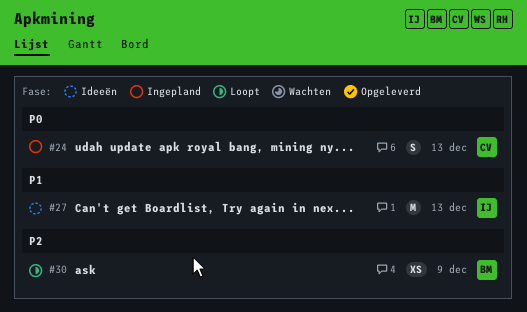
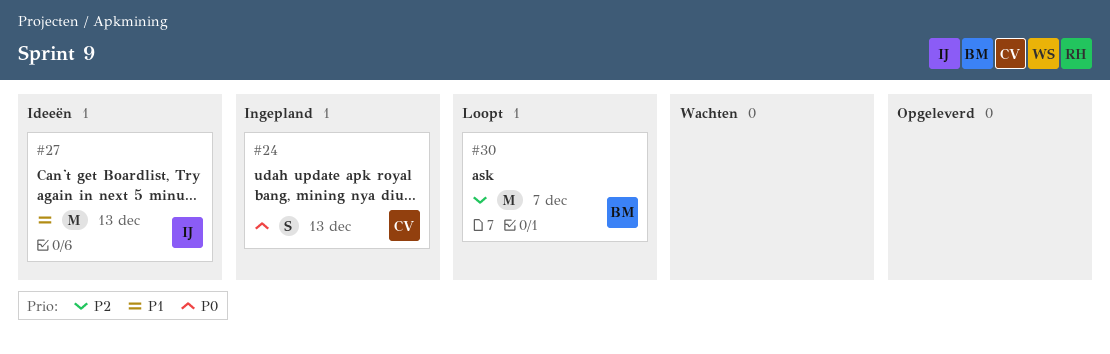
#30, estimate: XS -> M
#30, due: Dec 9 -> Dec 7

